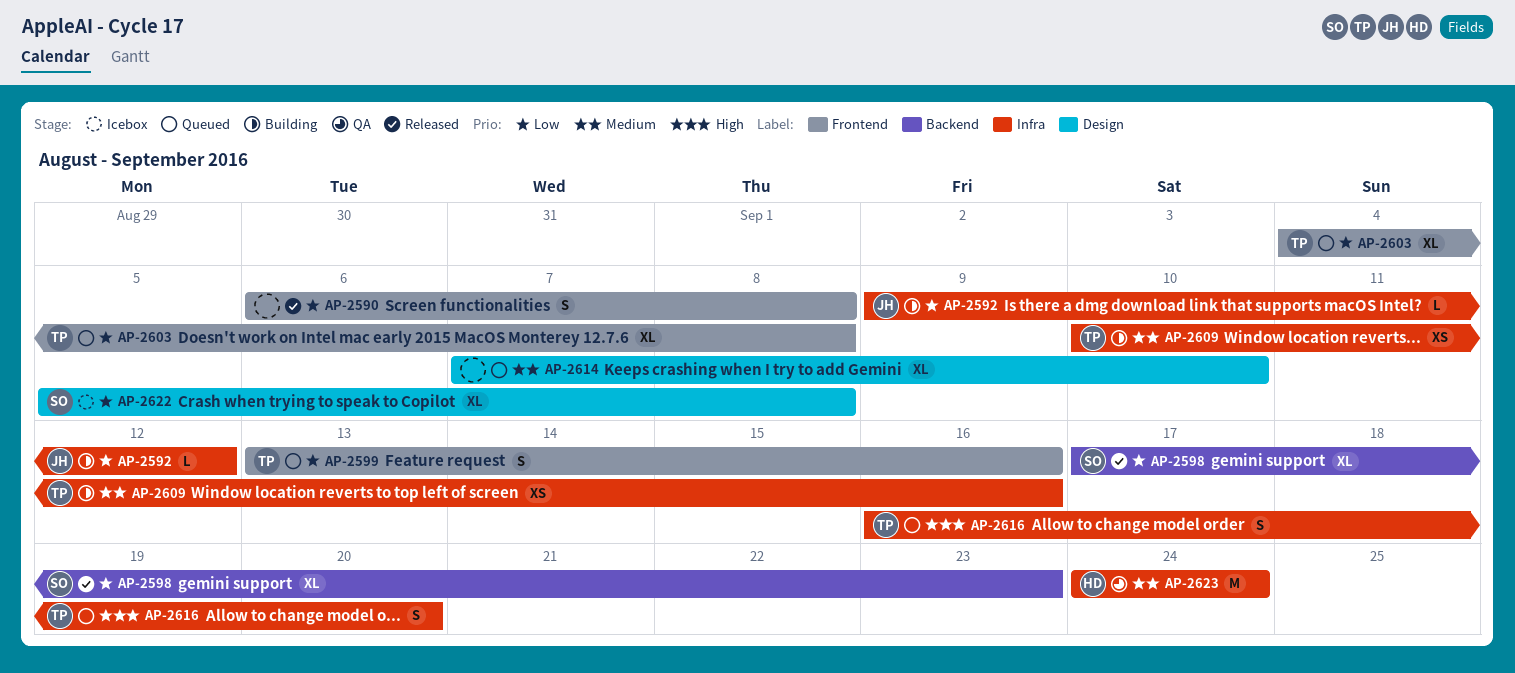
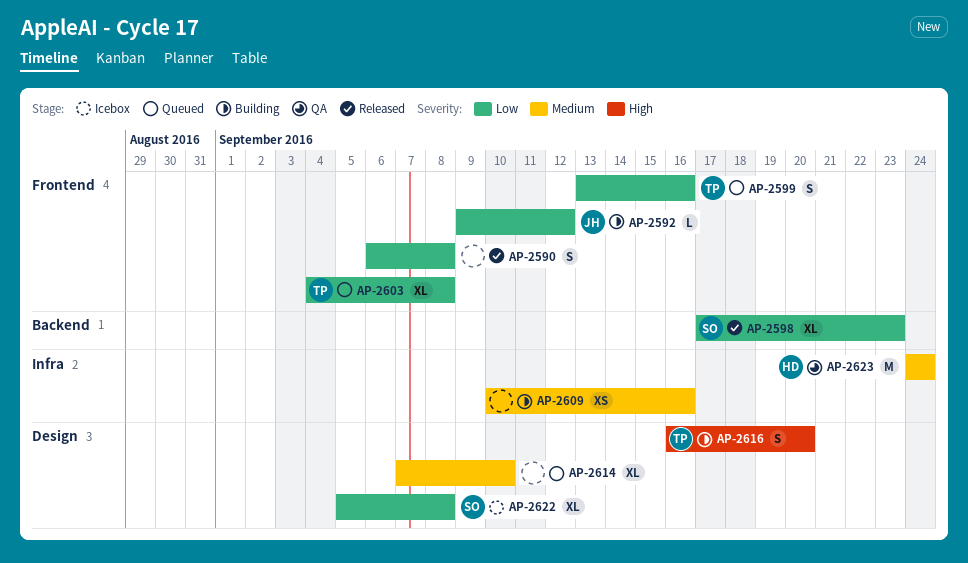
AP-2592, label: Infra -> Frontend
AP-2609, owner: TP -> none
AP-2616, status: Queued -> Building
AP-2616, label: Infra -> Design

